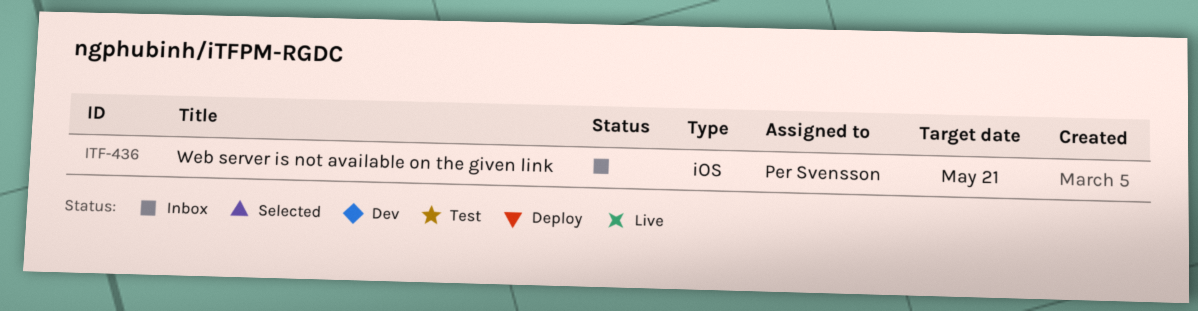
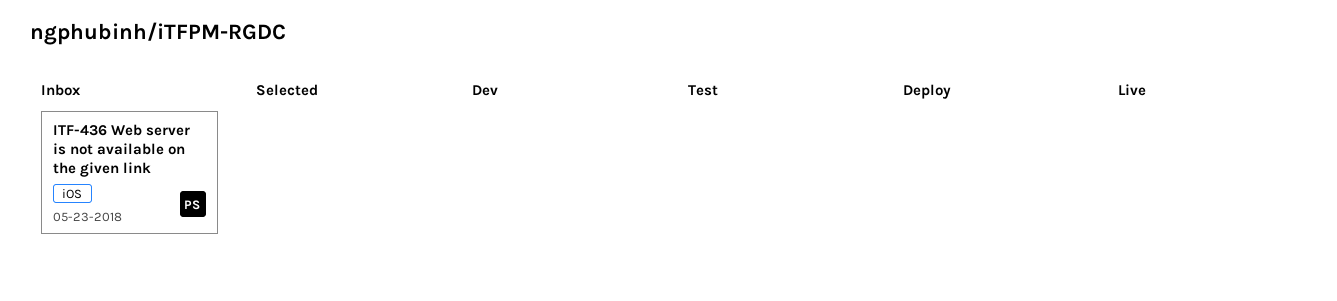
ITF-436, due: May 21 -> May 23

